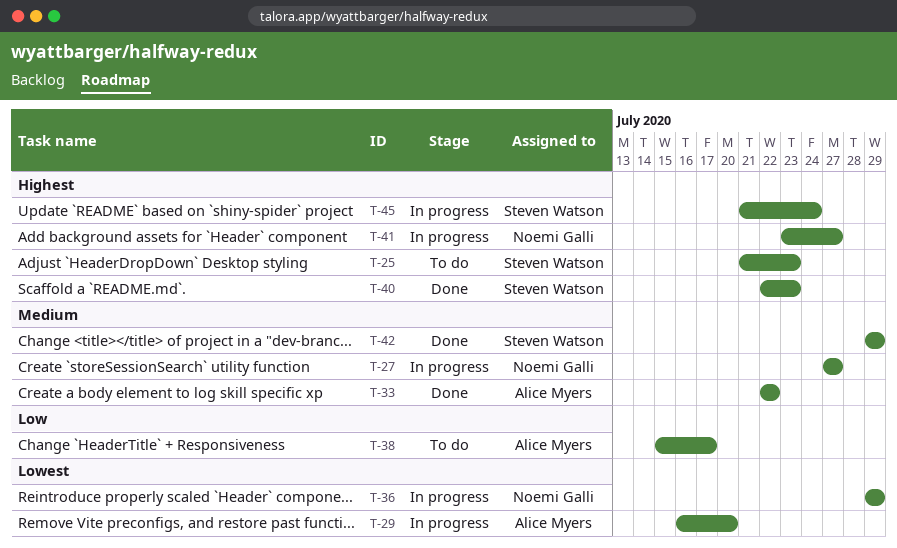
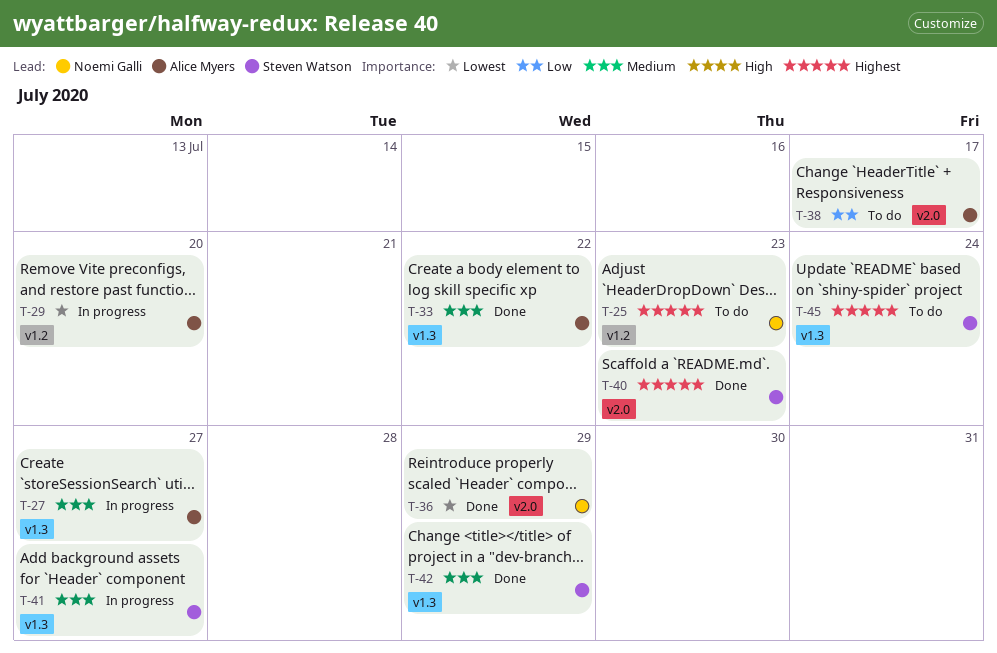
T-25, owner: Steven Watson -> Noemi Galli
T-27, owner: Noemi Galli -> Alice Myers
T-36, status: In progress -> Done
T-41, owner: Noemi Galli -> Steven Watson
T-41, priority: Highest -> Medium
T-45, status: In progress -> To do

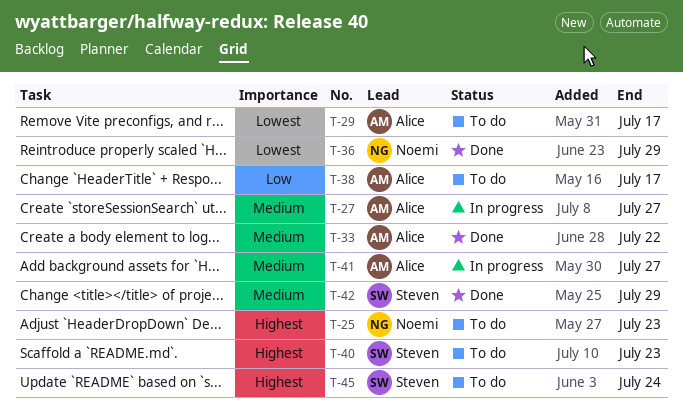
T-29, status: In progress -> To do
T-29, due: Jul 20 -> Jul 17
T-40, status: Done -> To do
T-41, owner: Steven Watson -> Alice Myers

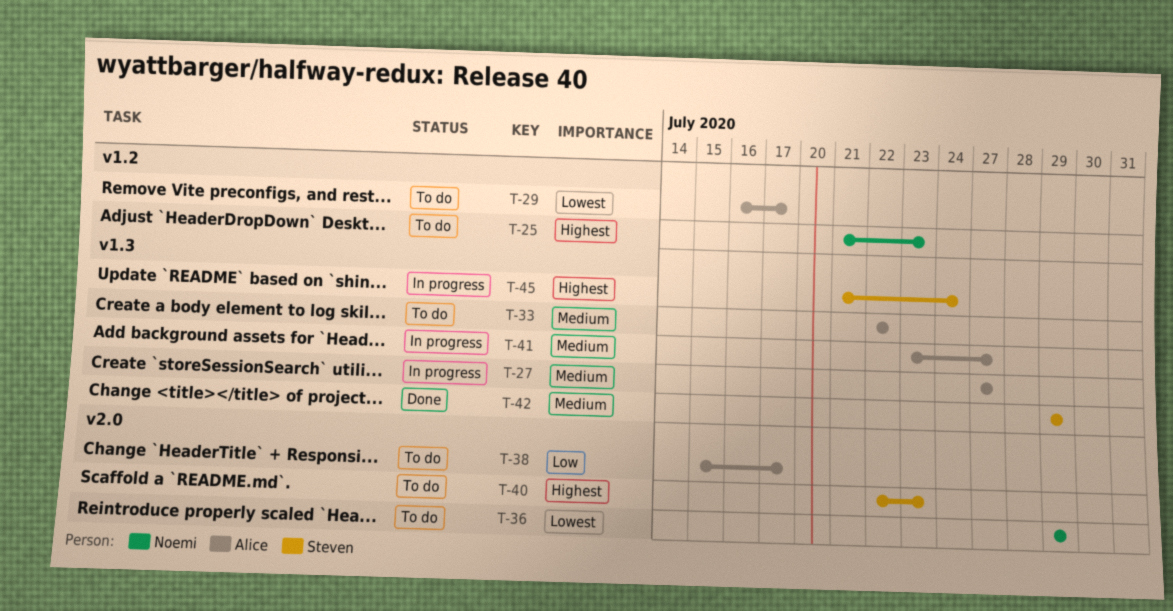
T-33, status: Done -> To do
T-36, status: Done -> To do
T-45, status: To do -> In progress

